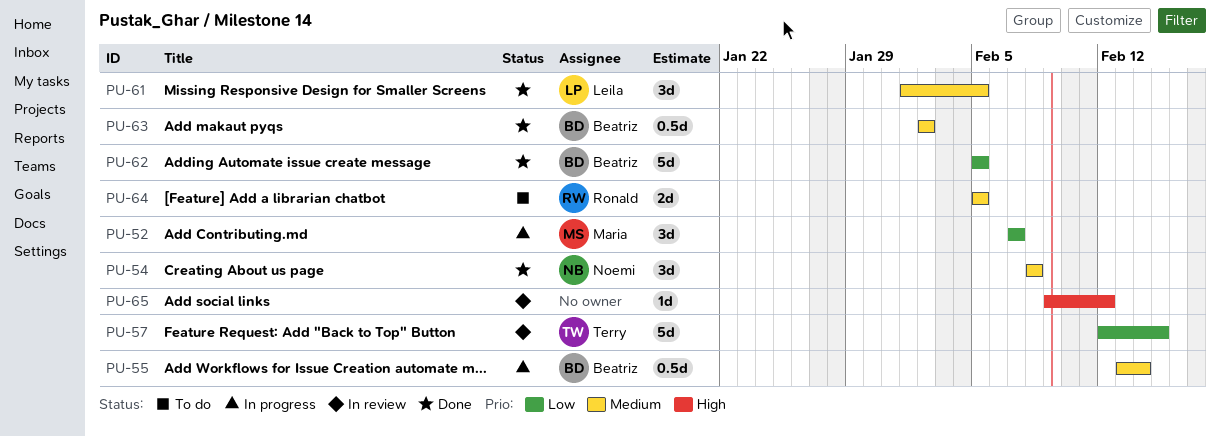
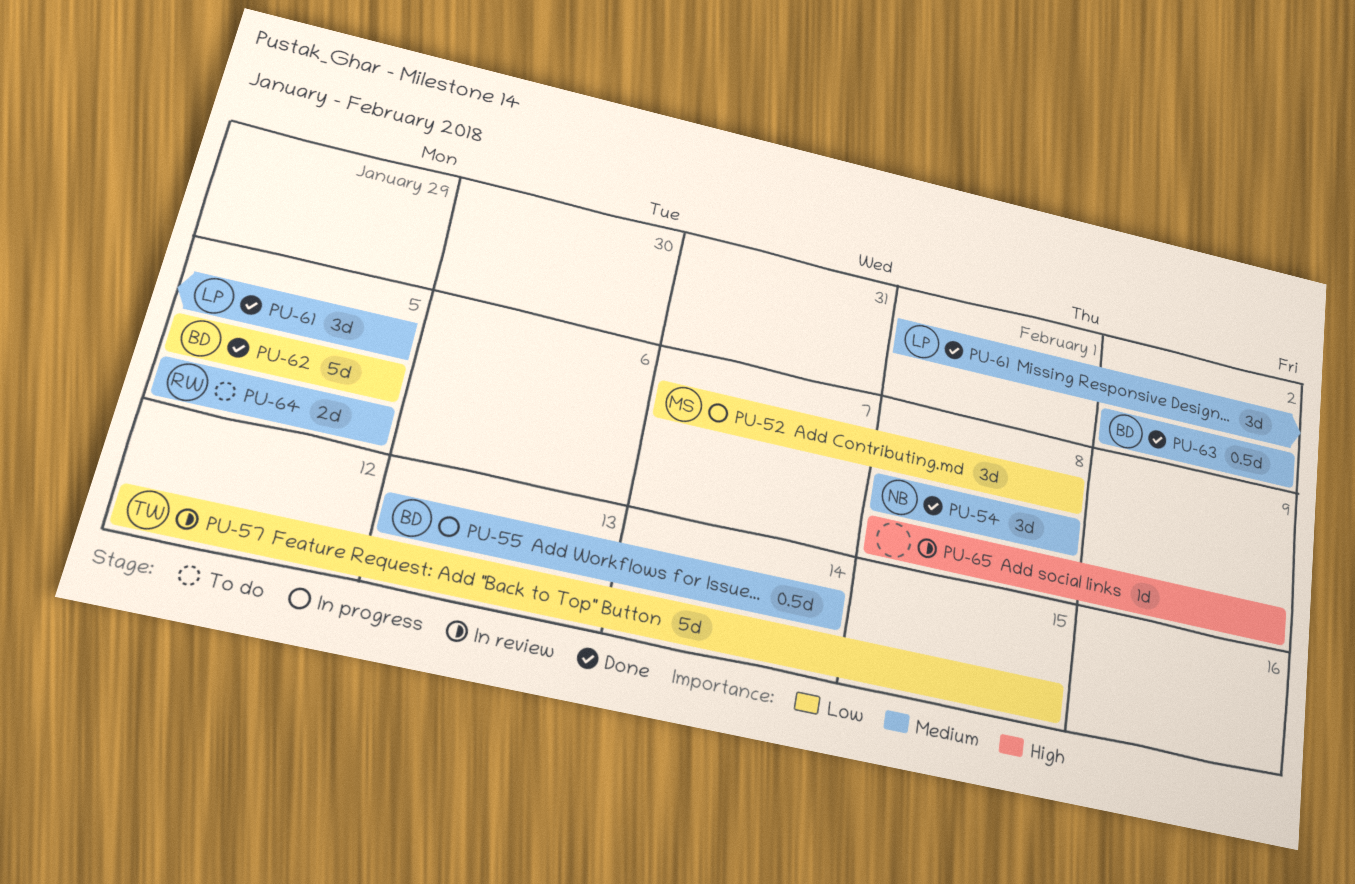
PU-52, due: Feb 7 -> Feb 8
PU-65, start: Feb 9 -> Feb 8
PU-65, due: Feb 12 -> Feb 9

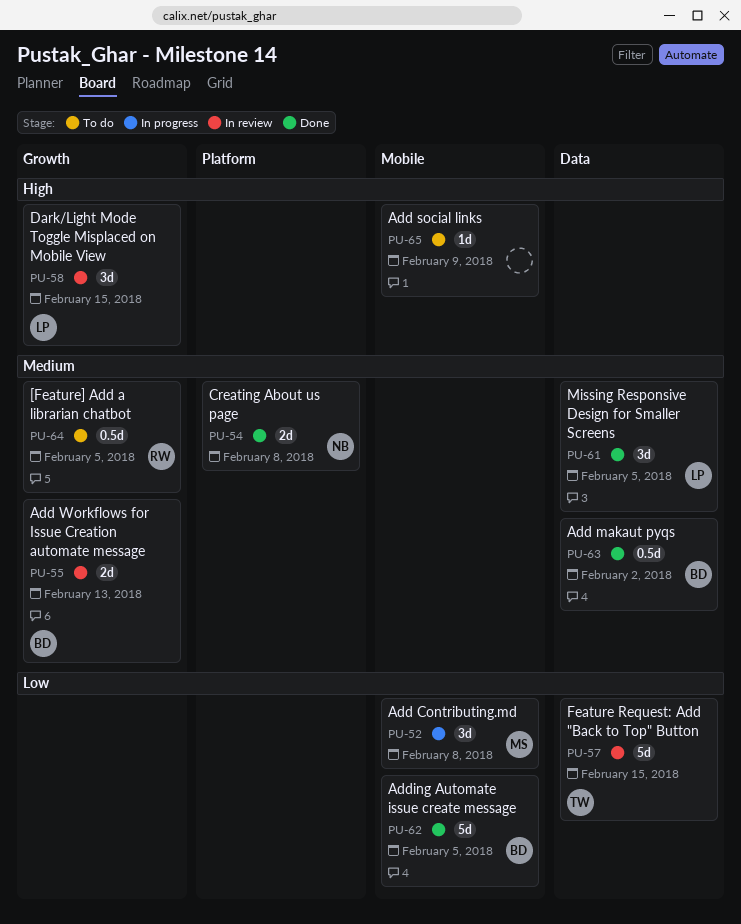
PU-54, estimate: 3d -> 2d
PU-55, status: In progress -> In review
PU-55, estimate: 0.5d -> 2d
PU-55, due: Feb 14 -> Feb 13
PU-58: none -> present
PU-64, estimate: 2d -> 0.5d
PU-65, status: In review -> To do

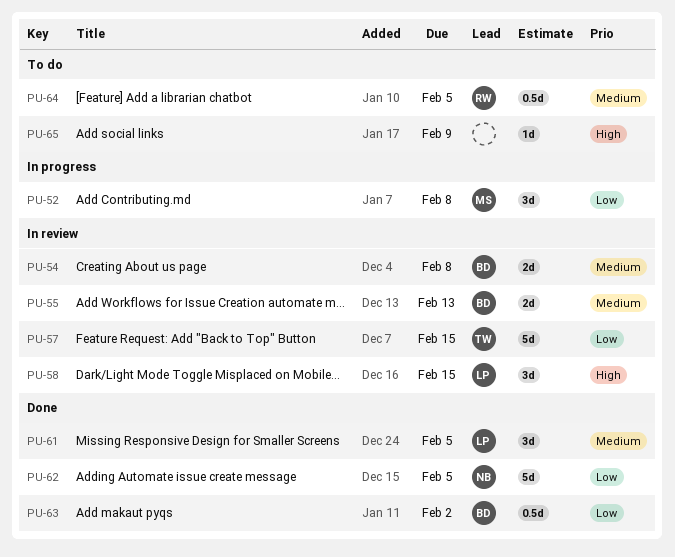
PU-54, status: Done -> In review
PU-54, owner: NB -> BD
PU-62, owner: BD -> NB
PU-63, priority: Medium -> Low

